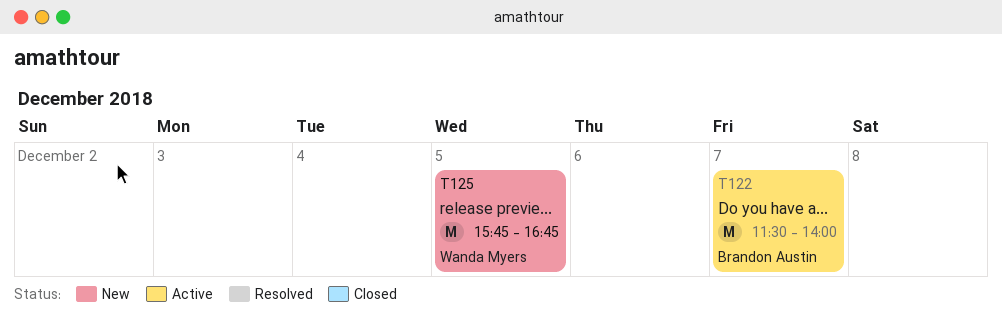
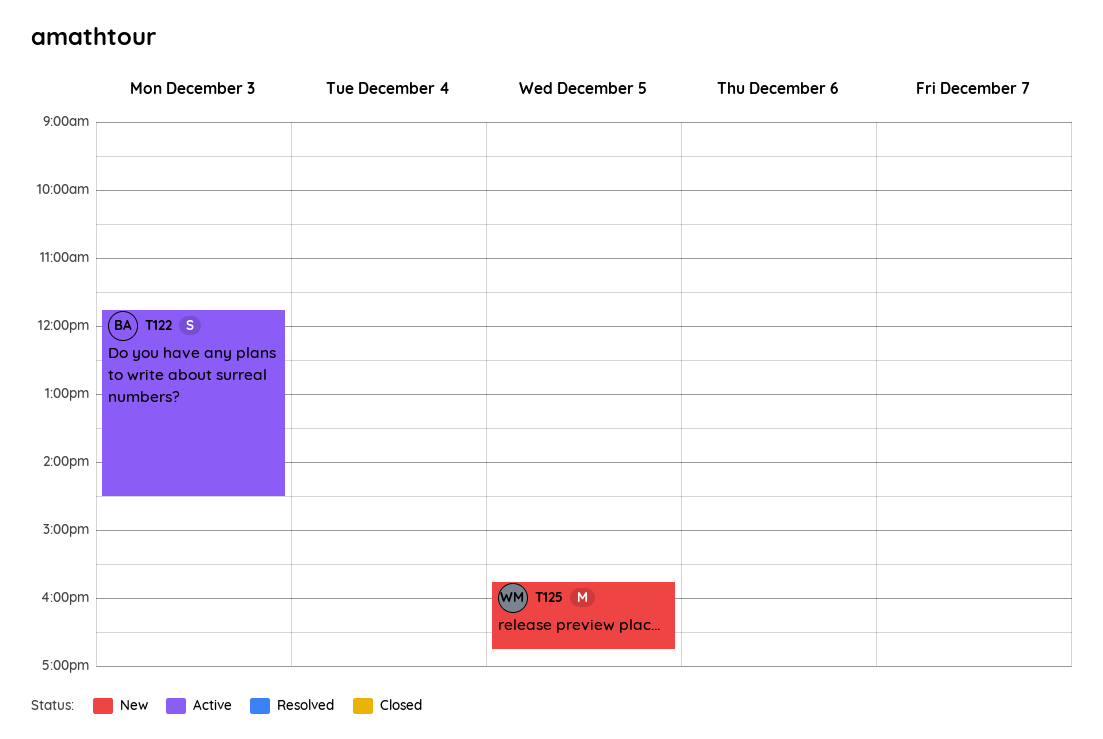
T122, estimate: M -> S
T122, day: Dec 7 -> Dec 3
T122, begins: 11:30 -> 11:45
T122, ends: 14:00 -> 14:30

